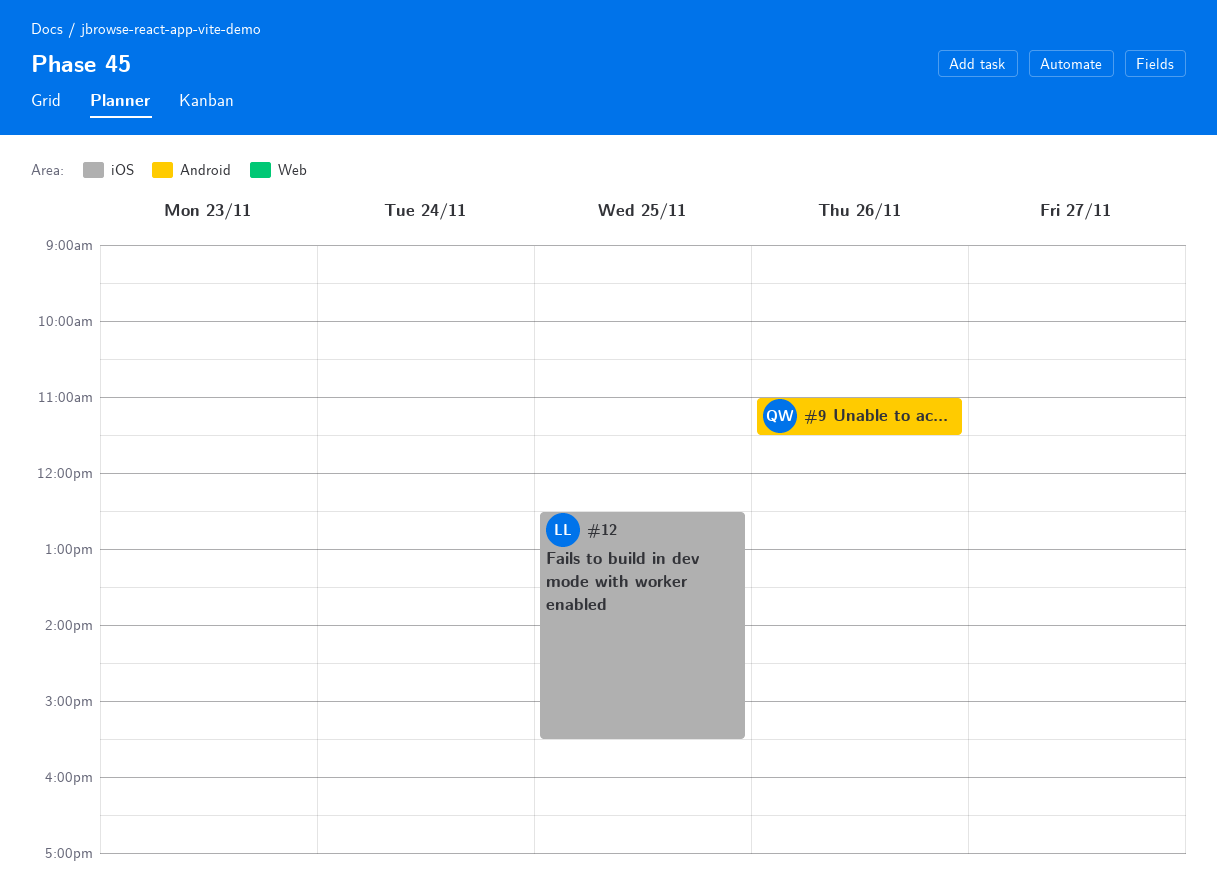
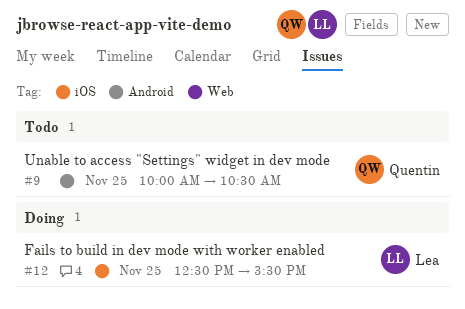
#9, day: Nov 26 -> Nov 25
#9, begins: 11:00 -> 10:00
#9, ends: 11:30 -> 10:30

